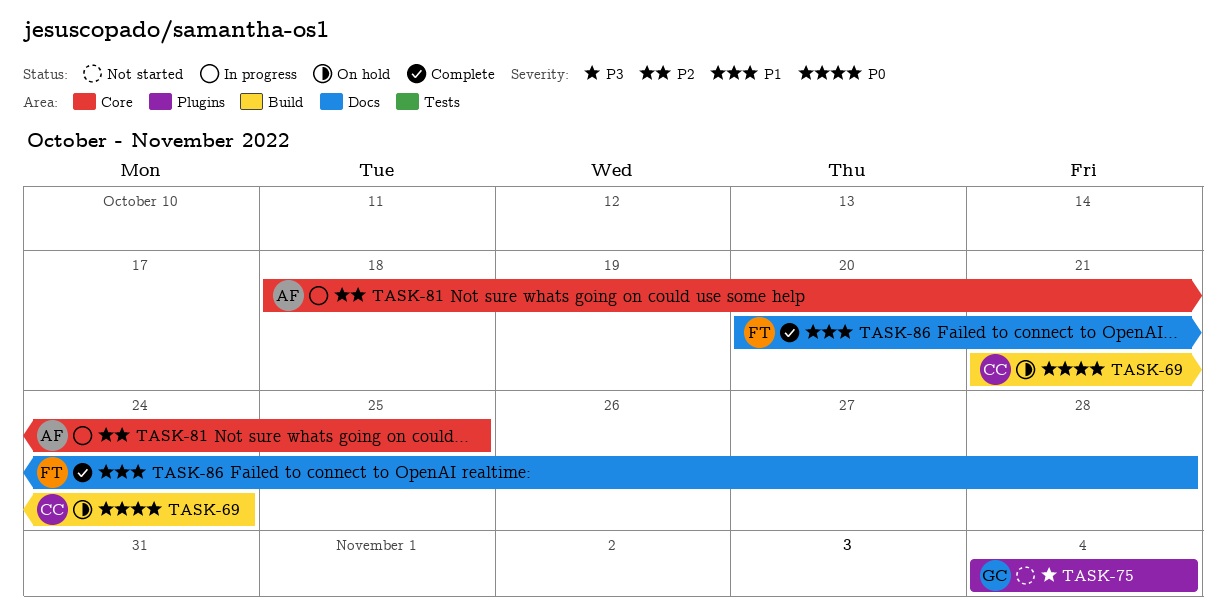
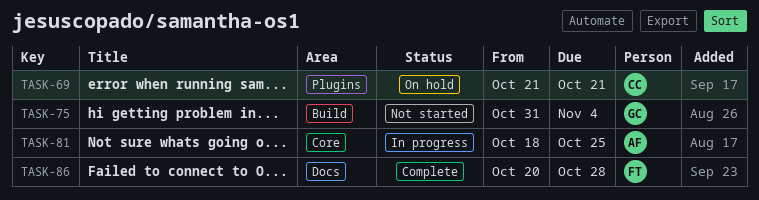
TASK-69, label: Build -> Plugins
TASK-69, due: Oct 24 -> Oct 21
TASK-75, label: Plugins -> Build
TASK-75, start: Nov 4 -> Oct 31

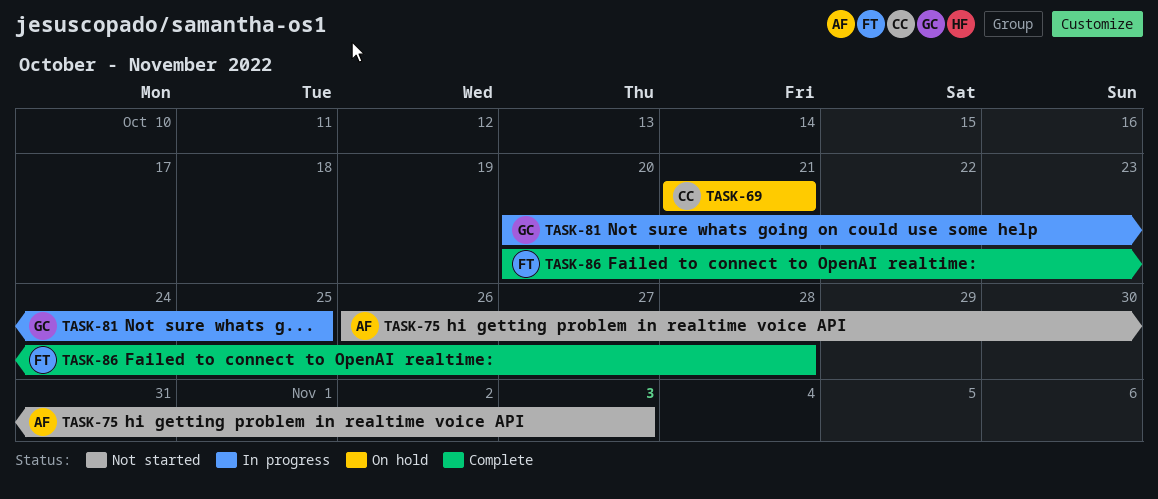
TASK-75, owner: GC -> AF
TASK-75, start: Oct 31 -> Oct 26
TASK-75, due: Nov 4 -> Nov 3
TASK-81, owner: AF -> GC
TASK-81, start: Oct 18 -> Oct 20

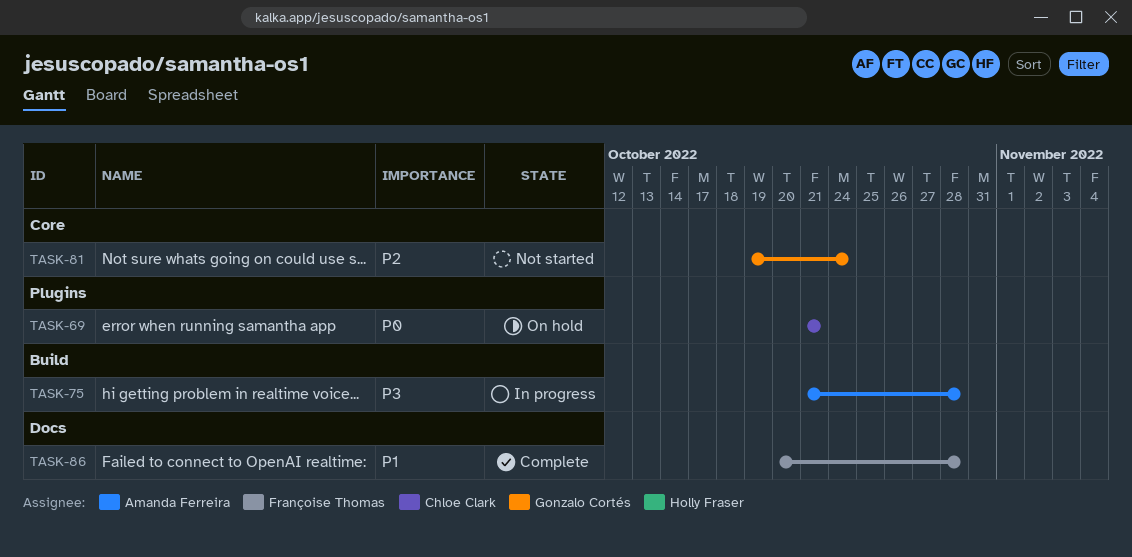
TASK-75, status: Not started -> In progress
TASK-75, start: Oct 26 -> Oct 21
TASK-75, due: Nov 3 -> Oct 28
TASK-81, status: In progress -> Not started
TASK-81, start: Oct 20 -> Oct 19
TASK-81, due: Oct 25 -> Oct 24

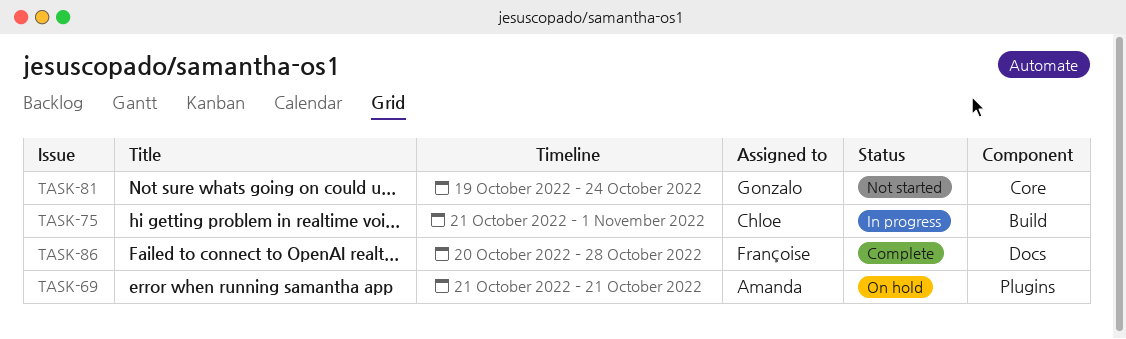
TASK-69, owner: Chloe Clark -> Amanda Ferreira
TASK-75, owner: Amanda Ferreira -> Chloe Clark
TASK-75, due: Oct 28 -> Nov 1

